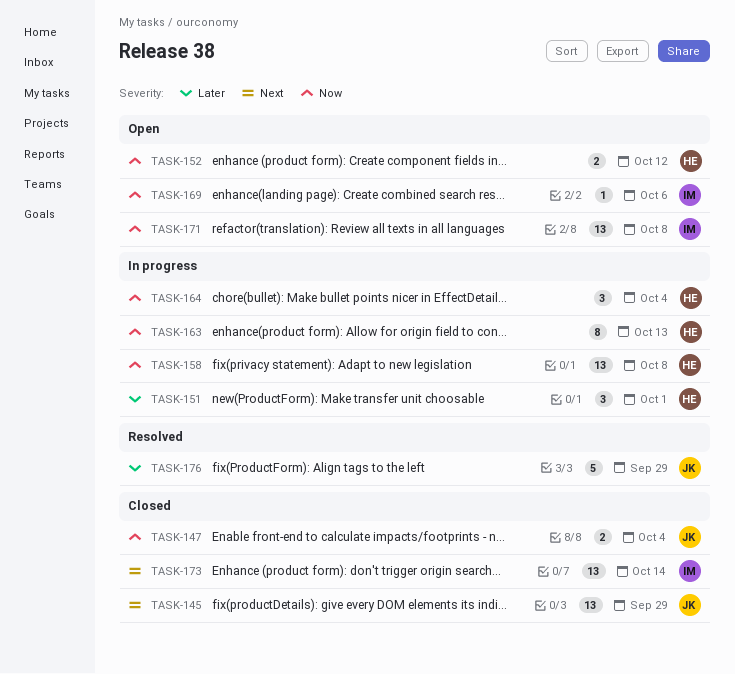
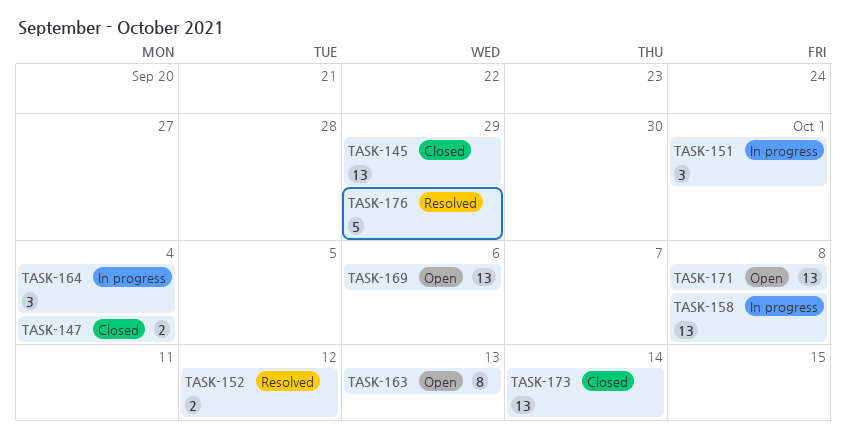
TASK-152, status: Open -> Resolved
TASK-163, status: In progress -> Open
TASK-169, estimate: 1 -> 13

